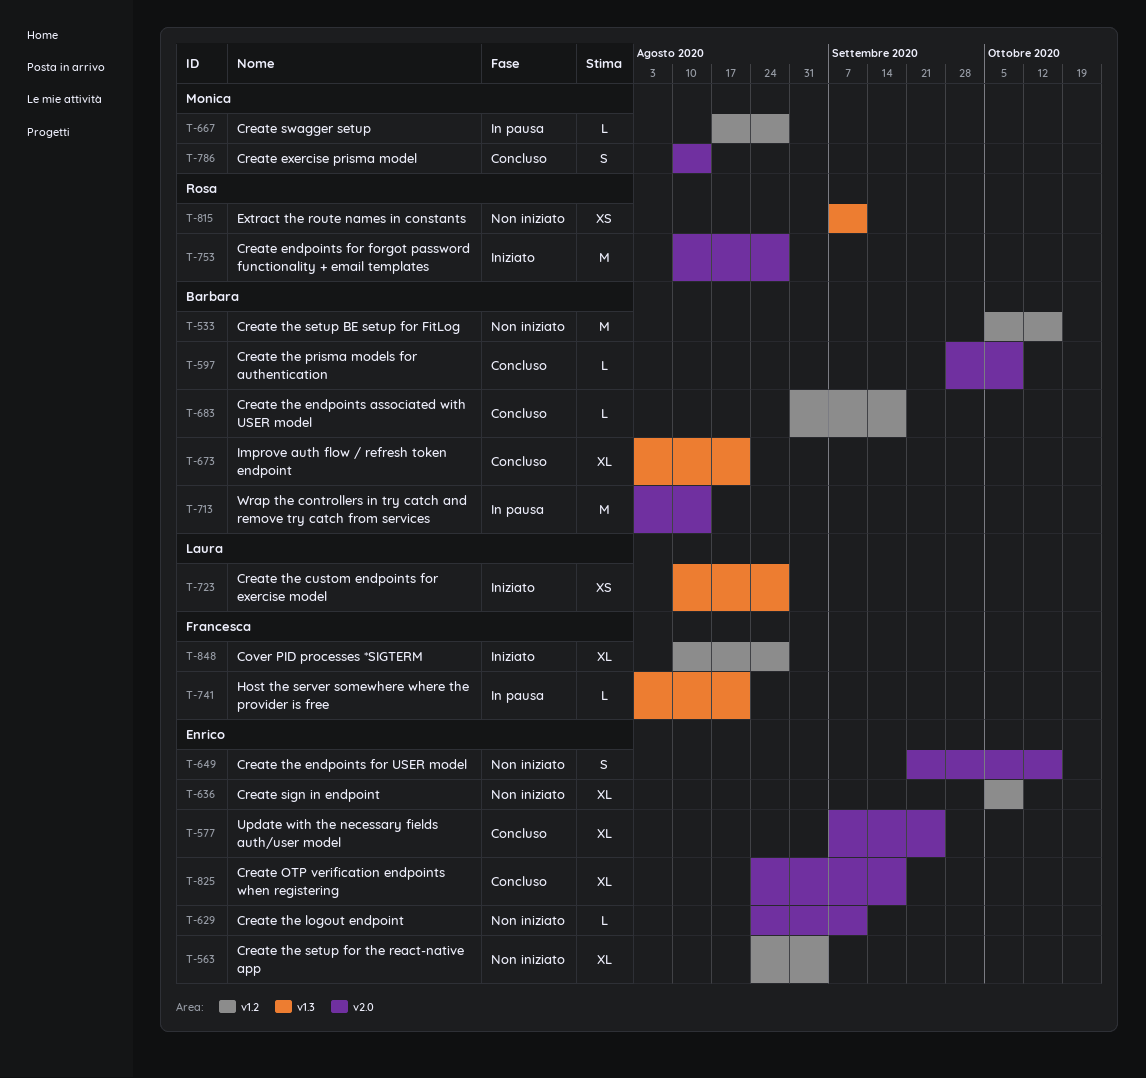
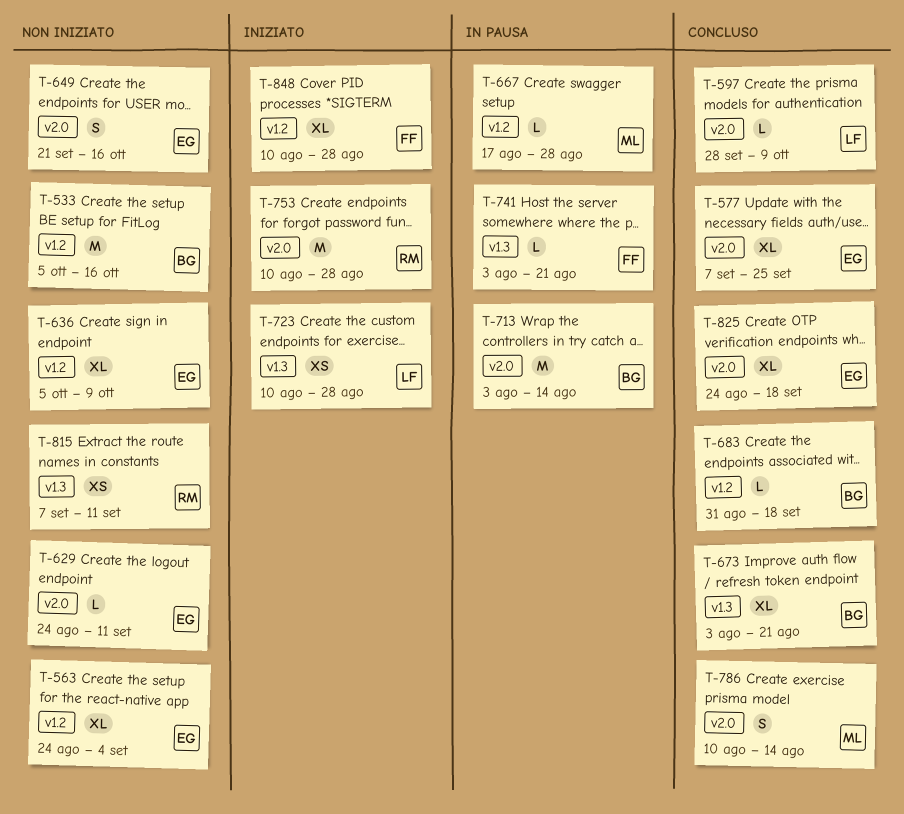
T-597, owner: Barbara -> Laura

